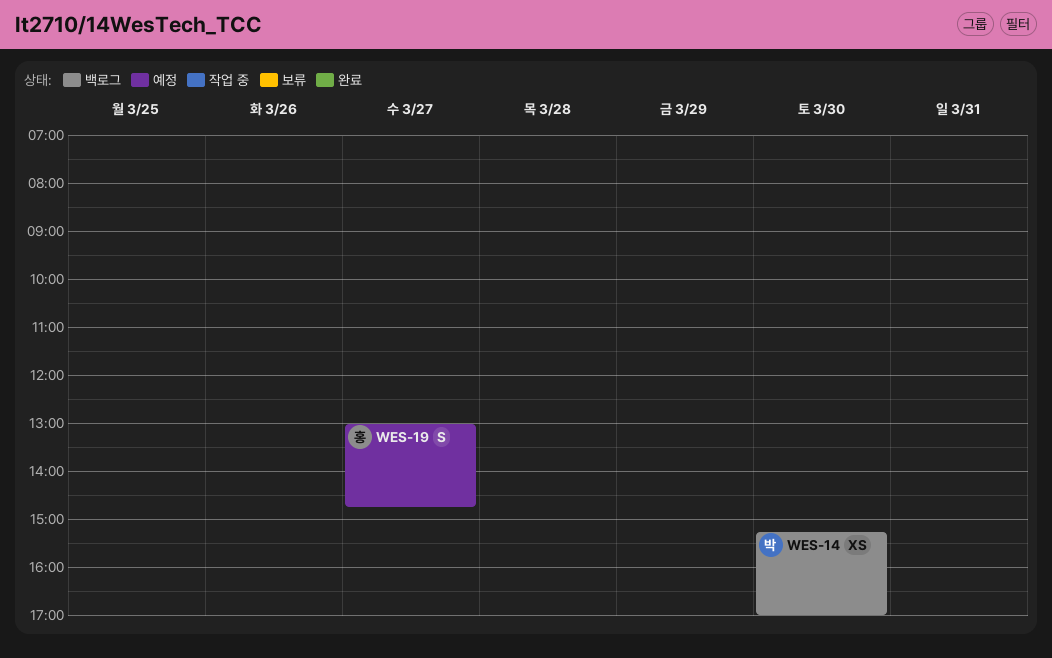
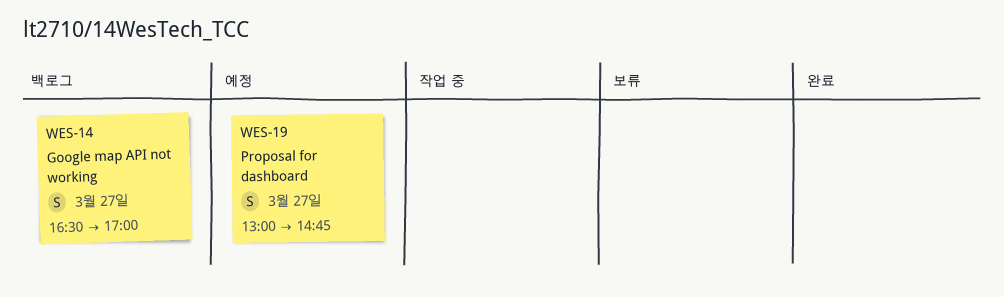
WES-14, estimate: XS -> S
WES-14, day: Mar 30 -> Mar 27
WES-14, begins: 15:15 -> 16:30

